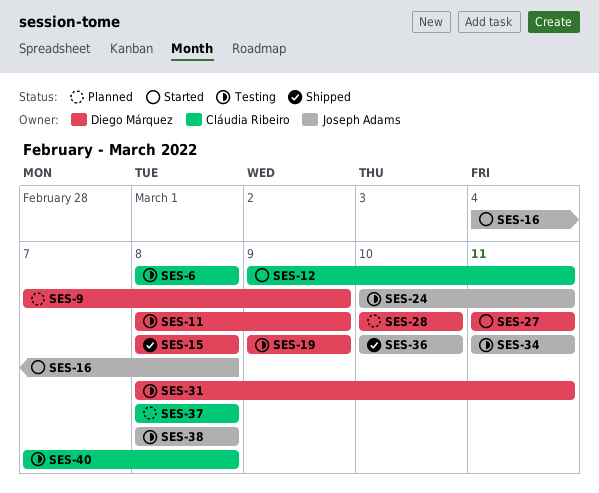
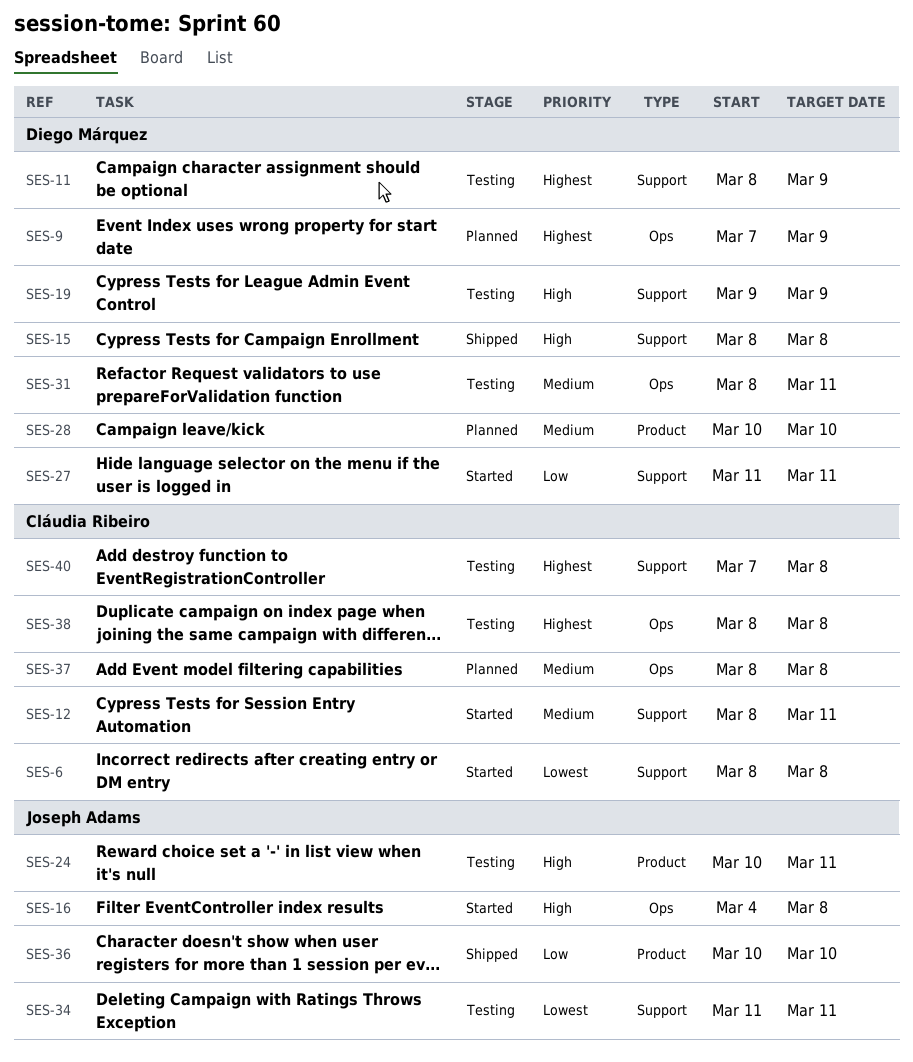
SES-6, status: Testing -> Started
SES-12, start: Mar 9 -> Mar 8
SES-38, owner: Joseph Adams -> Cláudia Ribeiro

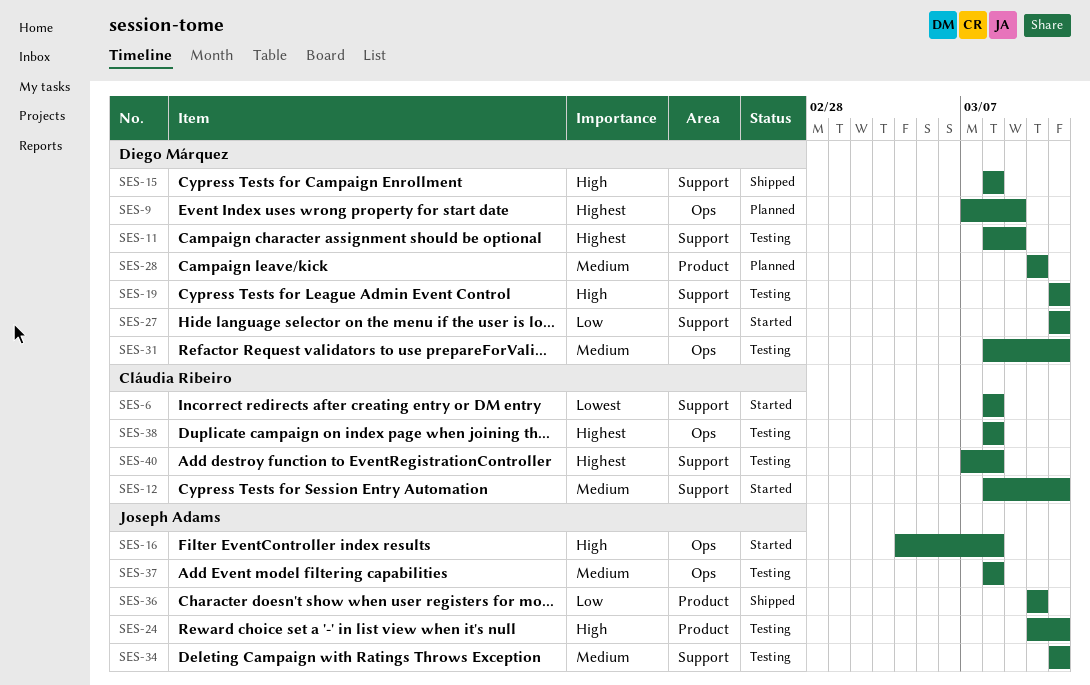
SES-19, start: Mar 9 -> Mar 11
SES-19, due: Mar 9 -> Mar 11
SES-34, priority: Lowest -> Medium
SES-37, status: Planned -> Testing
SES-37, owner: Cláudia Ribeiro -> Joseph Adams

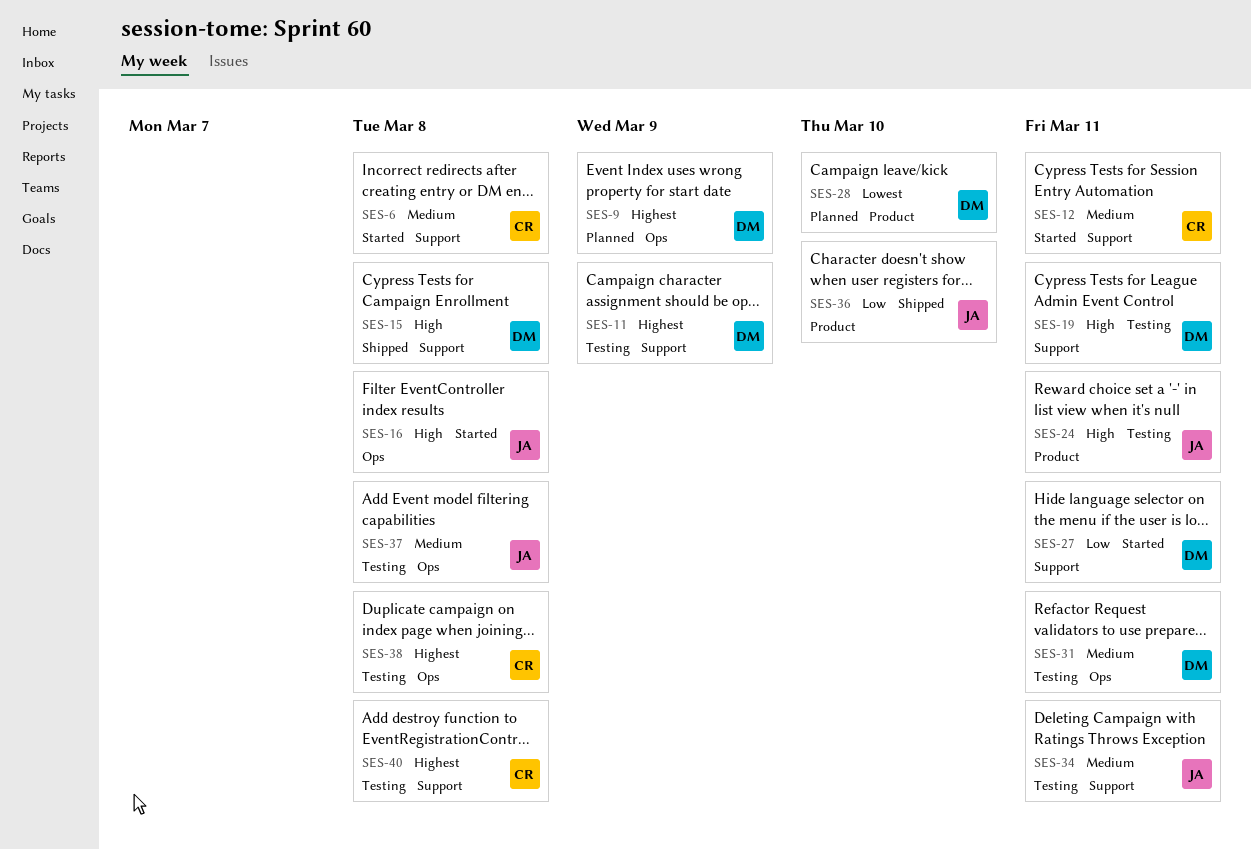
SES-6, priority: Lowest -> Medium
SES-28, priority: Medium -> Lowest

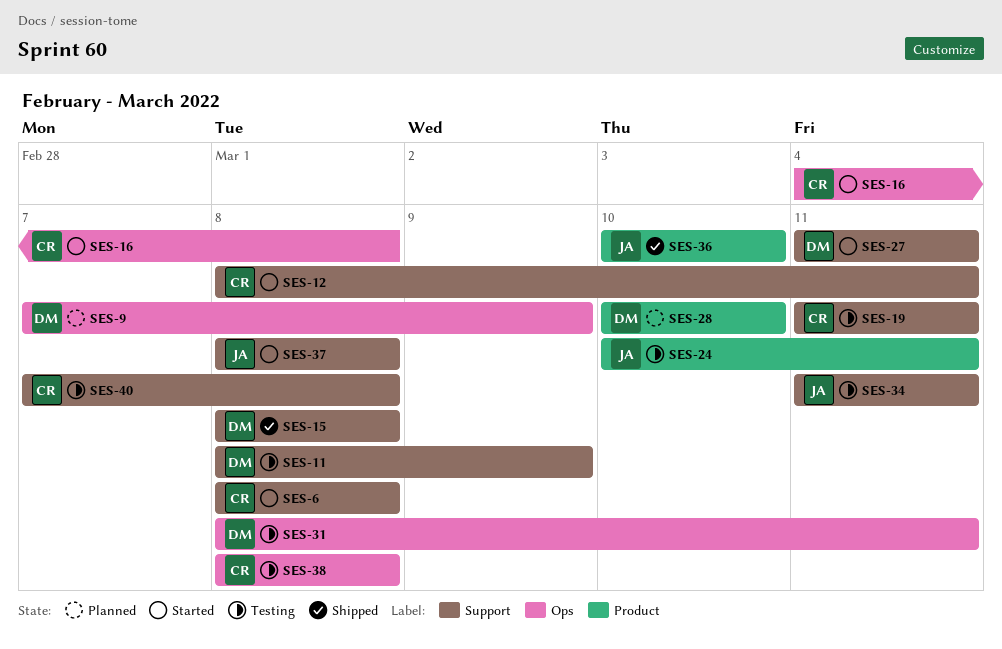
SES-16, owner: JA -> CR
SES-19, owner: DM -> CR
SES-37, status: Testing -> Started
SES-37, label: Ops -> Support

